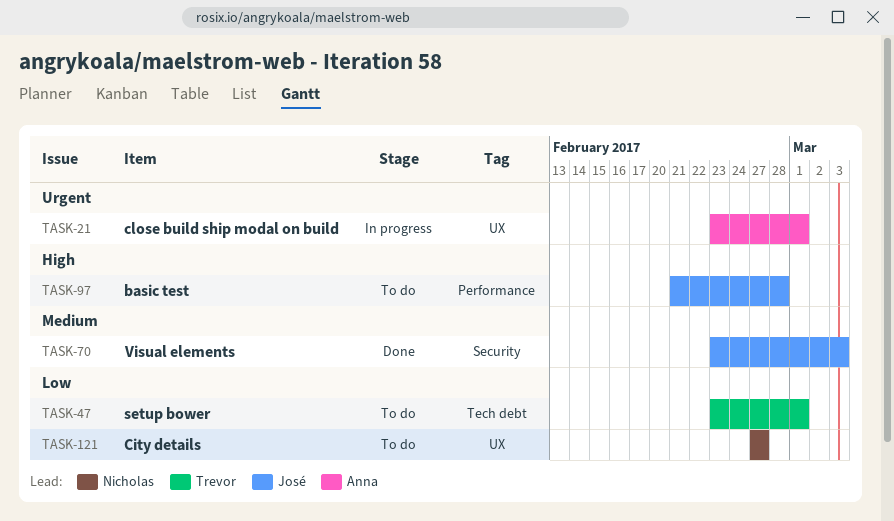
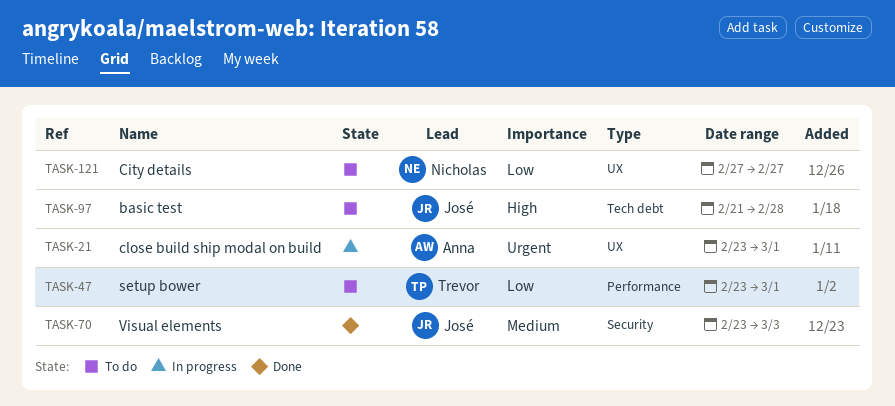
TASK-47, label: Tech debt -> Performance
TASK-97, label: Performance -> Tech debt

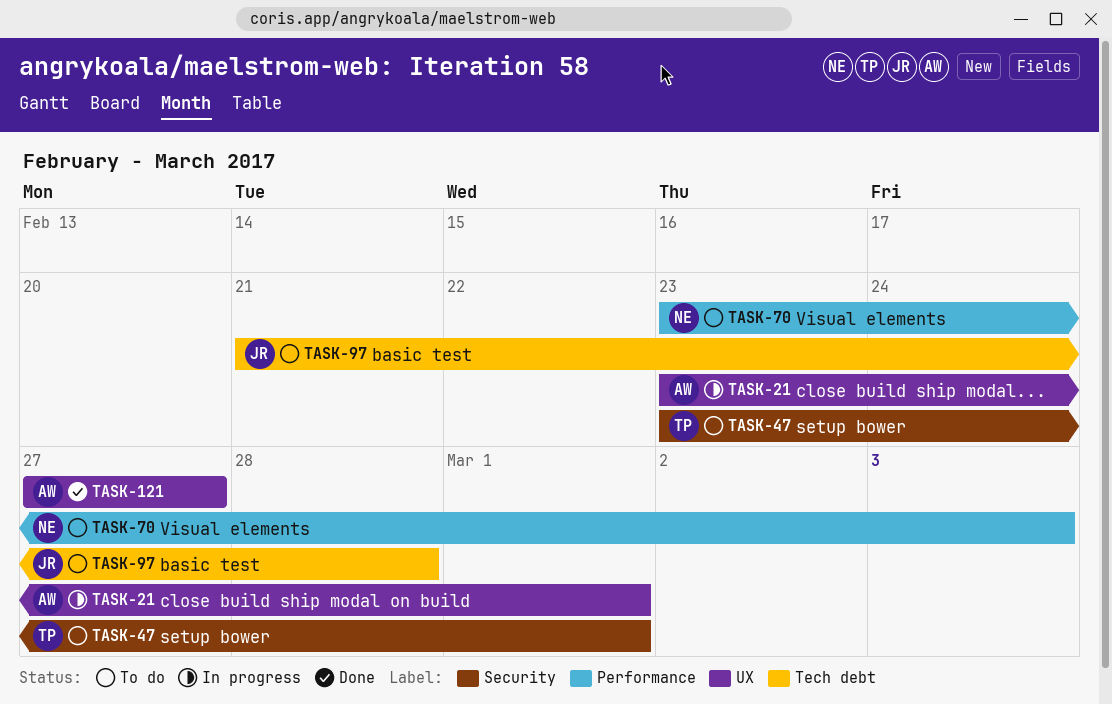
TASK-47, label: Performance -> Security
TASK-70, status: Done -> To do
TASK-70, owner: José -> Nicholas
TASK-70, label: Security -> Performance
TASK-121, status: To do -> Done
TASK-121, owner: Nicholas -> Anna

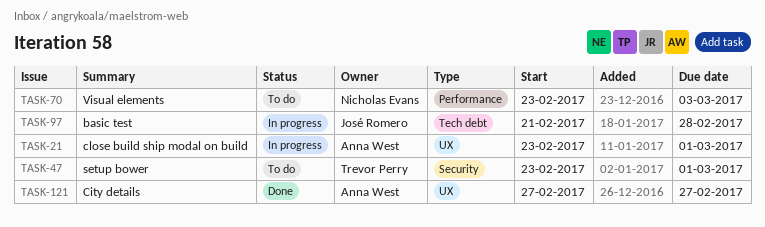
TASK-97, status: To do -> In progress

